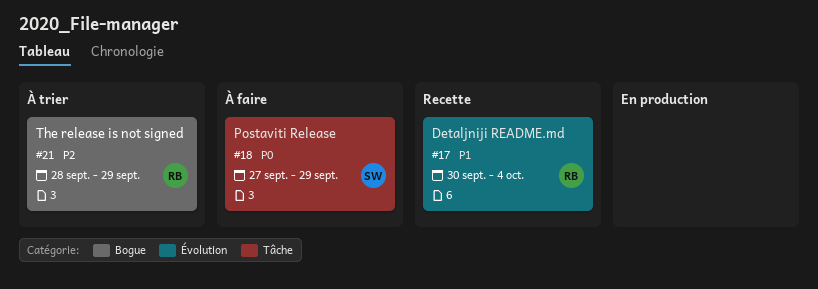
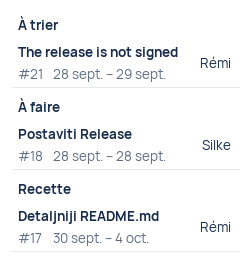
#18, start: Sep 27 -> Sep 28
#18, due: Sep 29 -> Sep 28

